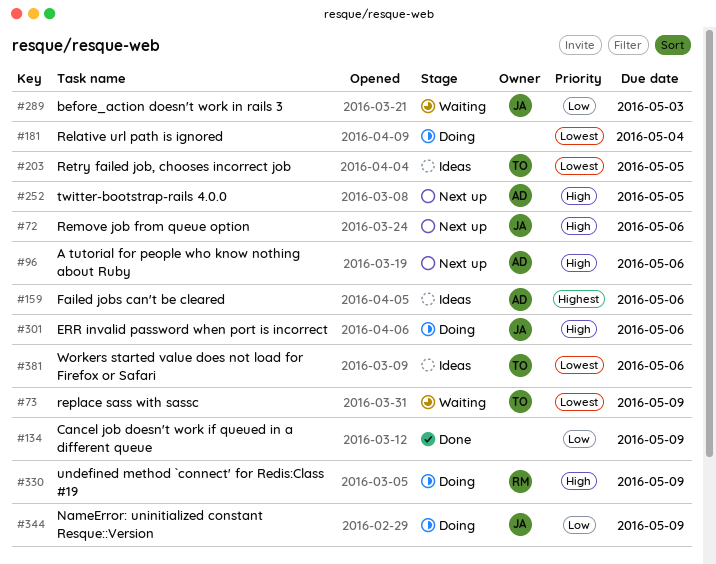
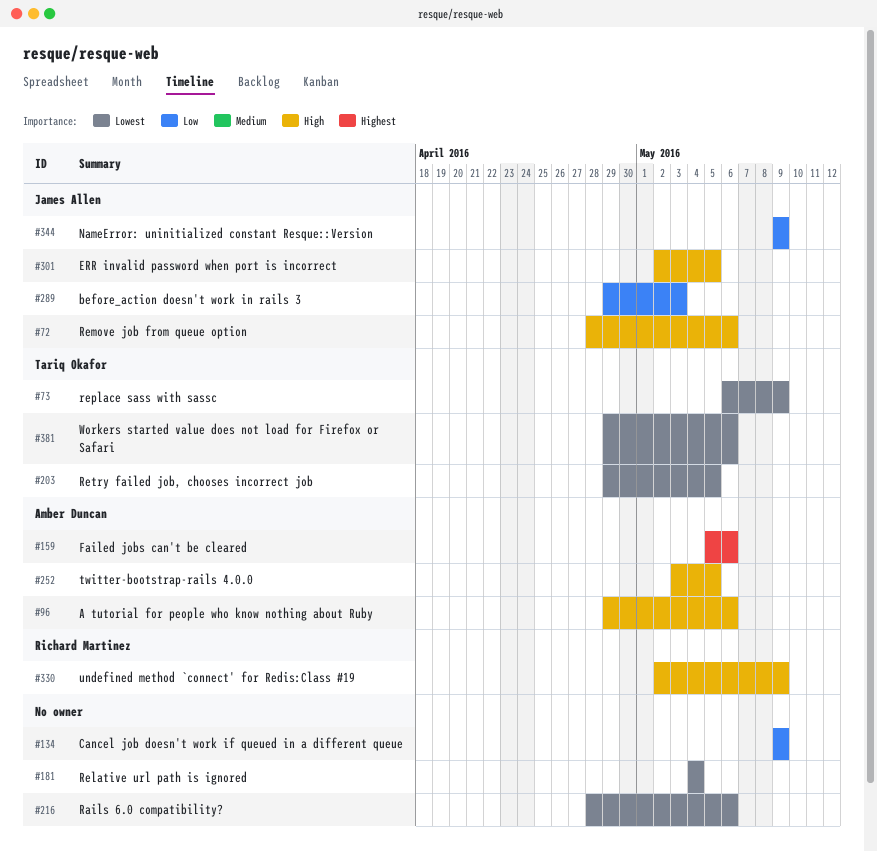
#216: none -> present
#301, due: May 6 -> May 5

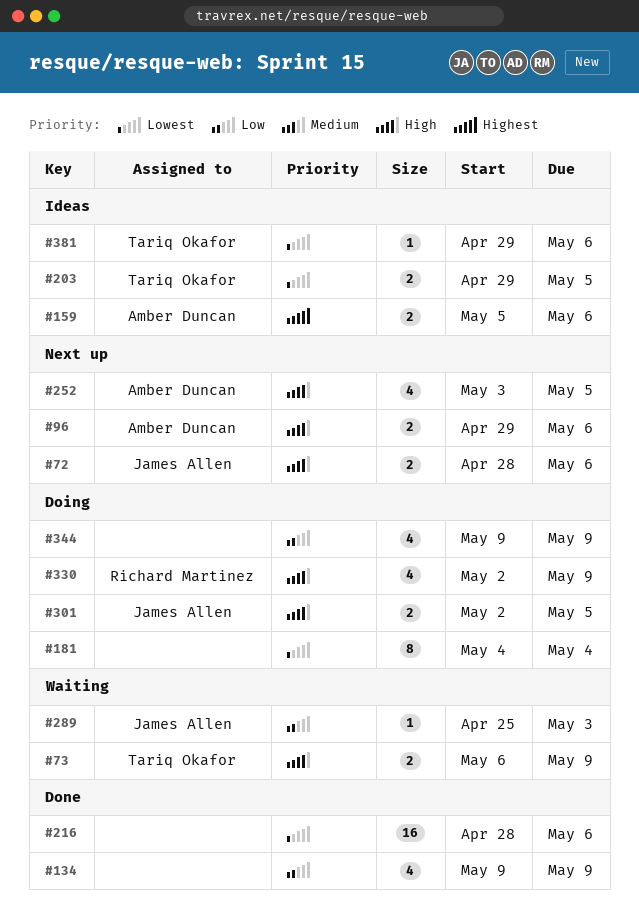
#73, priority: Lowest -> High
#289, start: Apr 29 -> Apr 25
#344, owner: James Allen -> none

